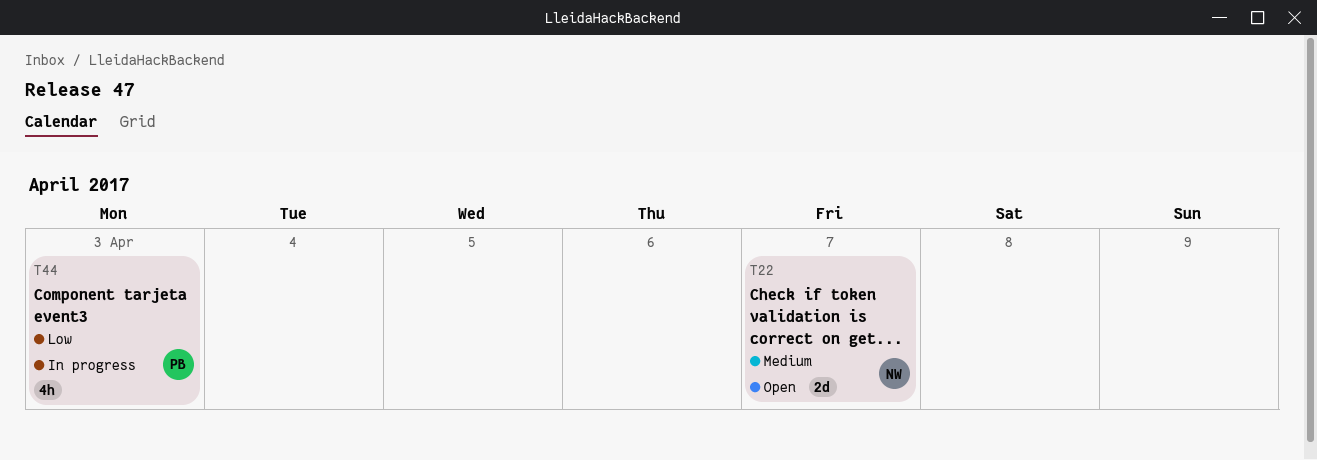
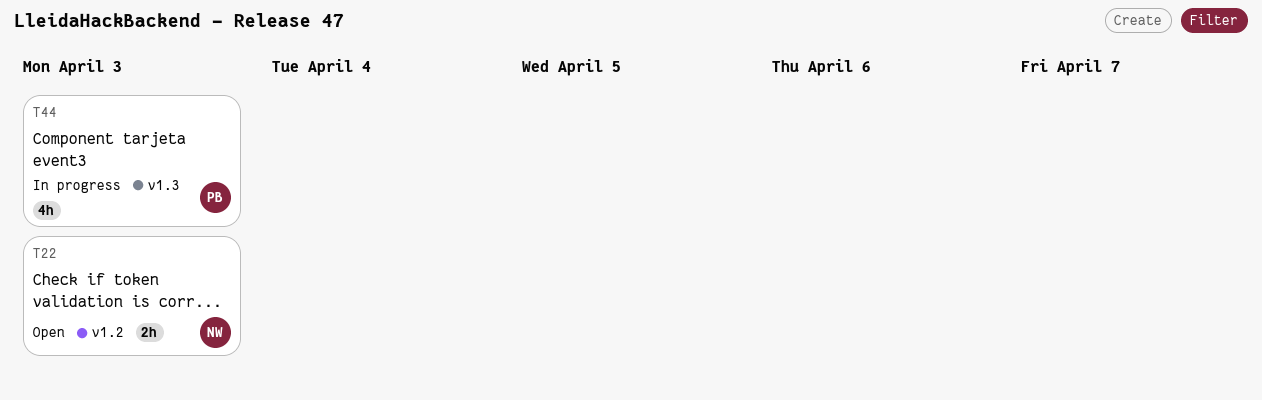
T22, estimate: 2d -> 2h
T22, due: Apr 7 -> Apr 3

